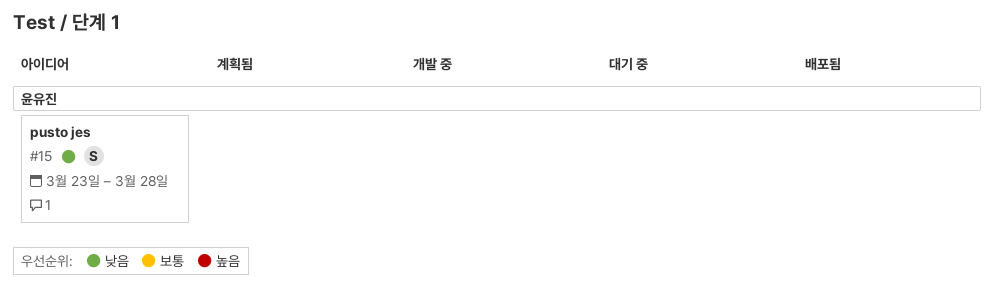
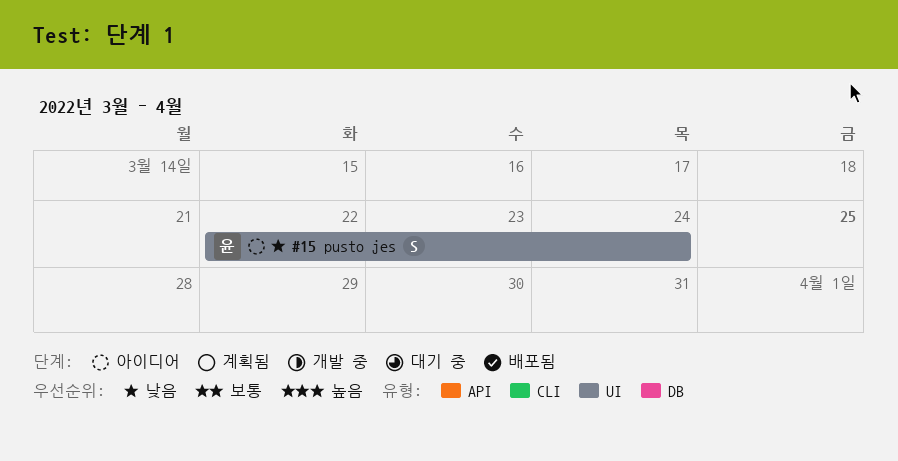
#15, start: Mar 23 -> Mar 22
#15, due: Mar 28 -> Mar 24

